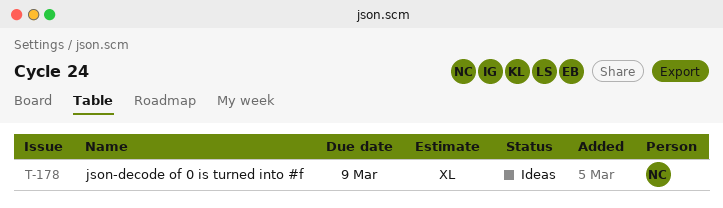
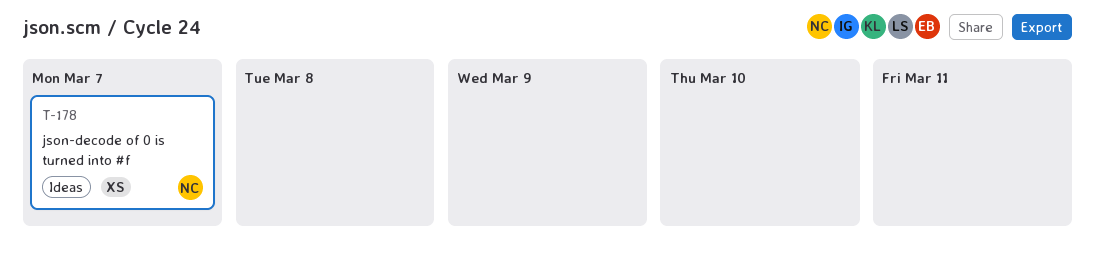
T-178, estimate: XL -> XS
T-178, due: Mar 9 -> Mar 7

